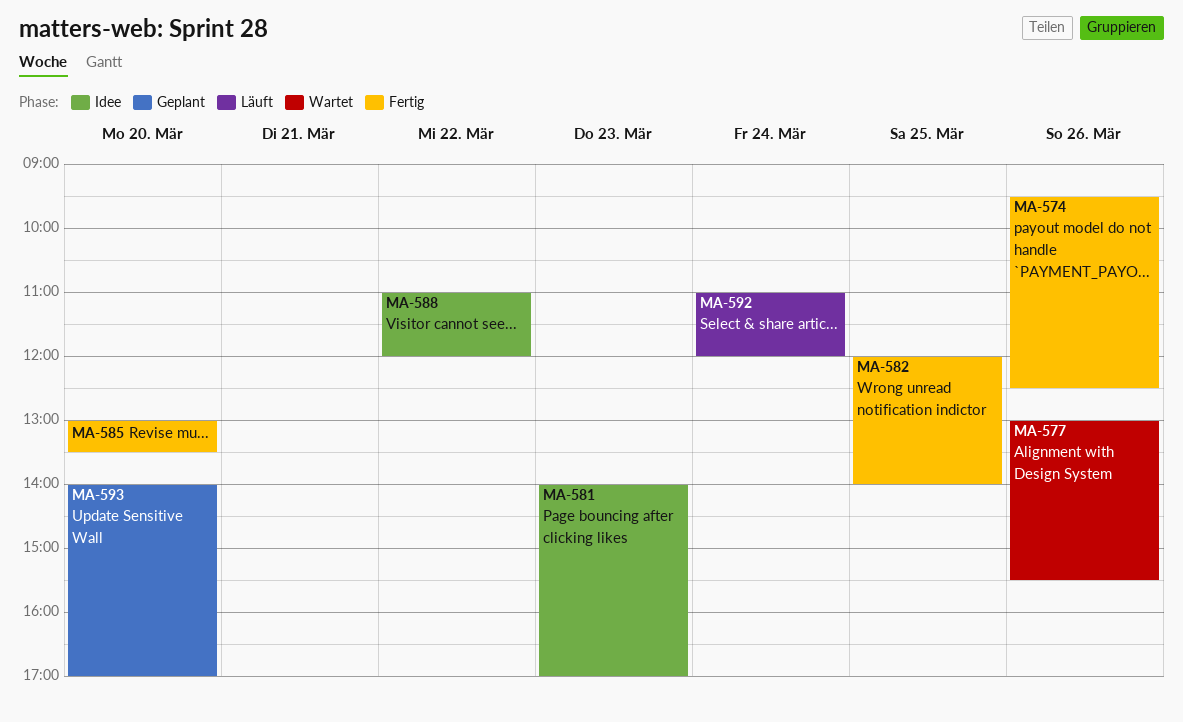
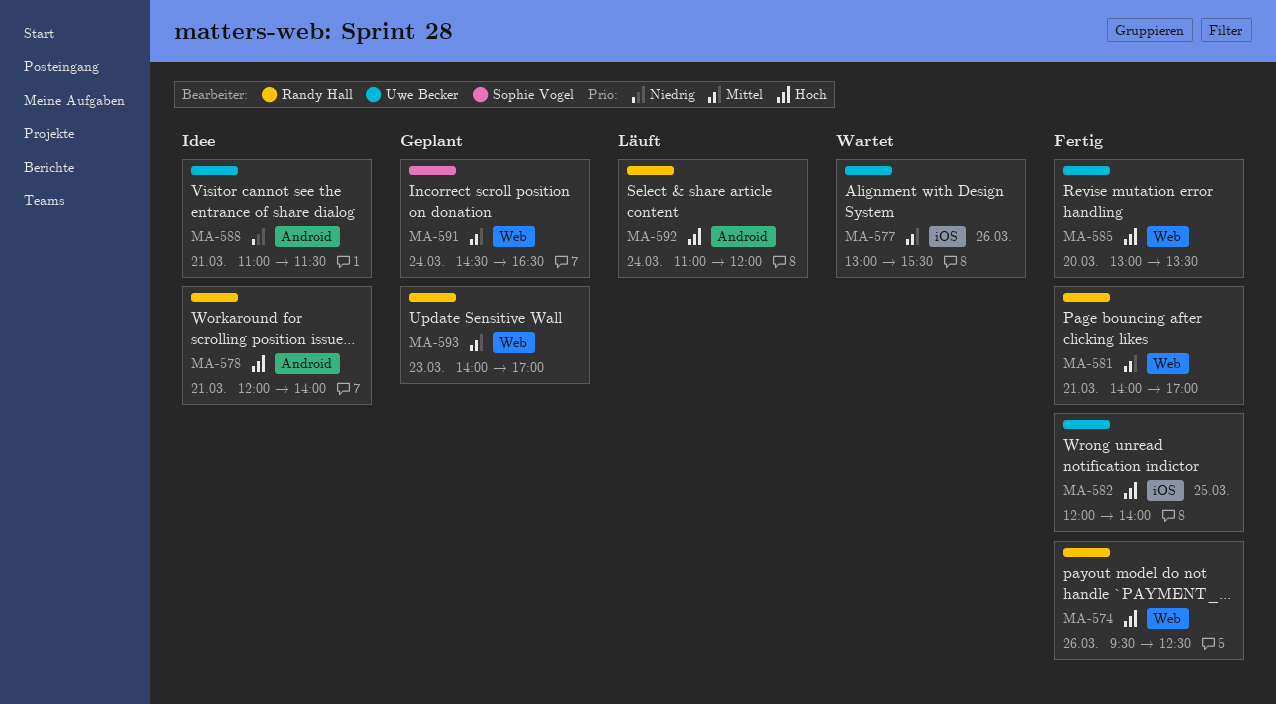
MA-578: none -> present
MA-581, status: Idee -> Fertig
MA-581, day: Mar 23 -> Mar 21
MA-588, day: Mar 22 -> Mar 21
MA-588, ends: 12:00 -> 11:30
MA-591: none -> present
MA-593, day: Mar 20 -> Mar 23

